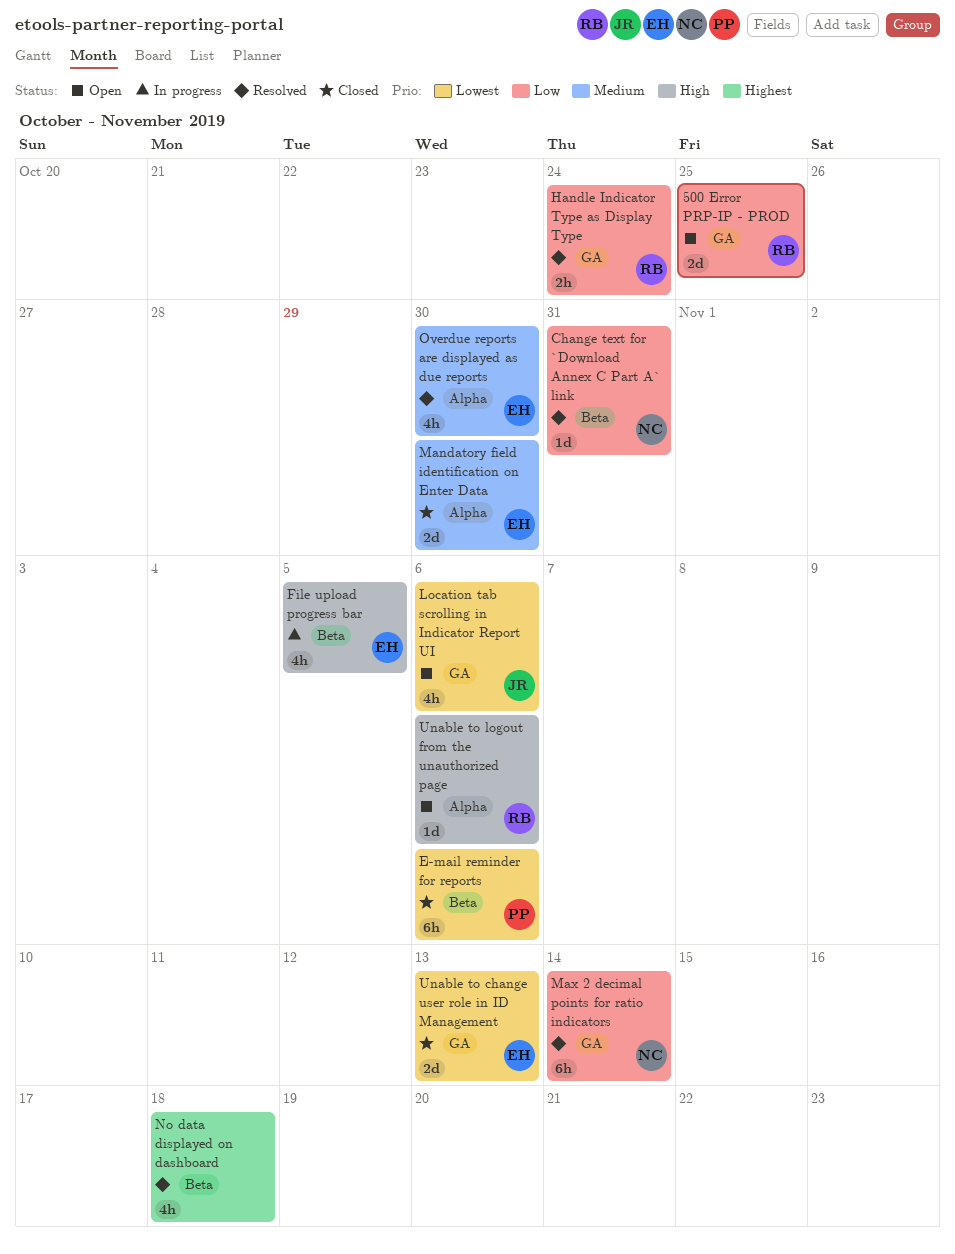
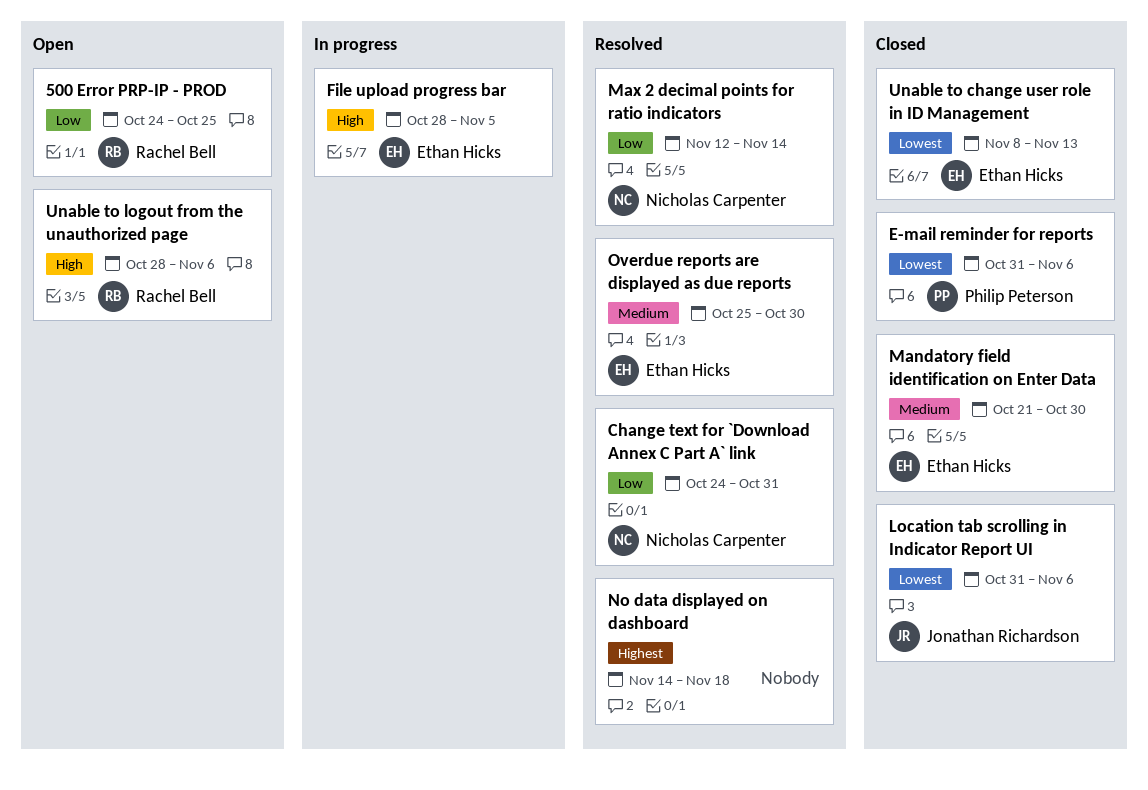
Handle Indicator Type as Display Type: present -> none
Location tab scrolling in Indicator Report UI, status: Open -> Closed

